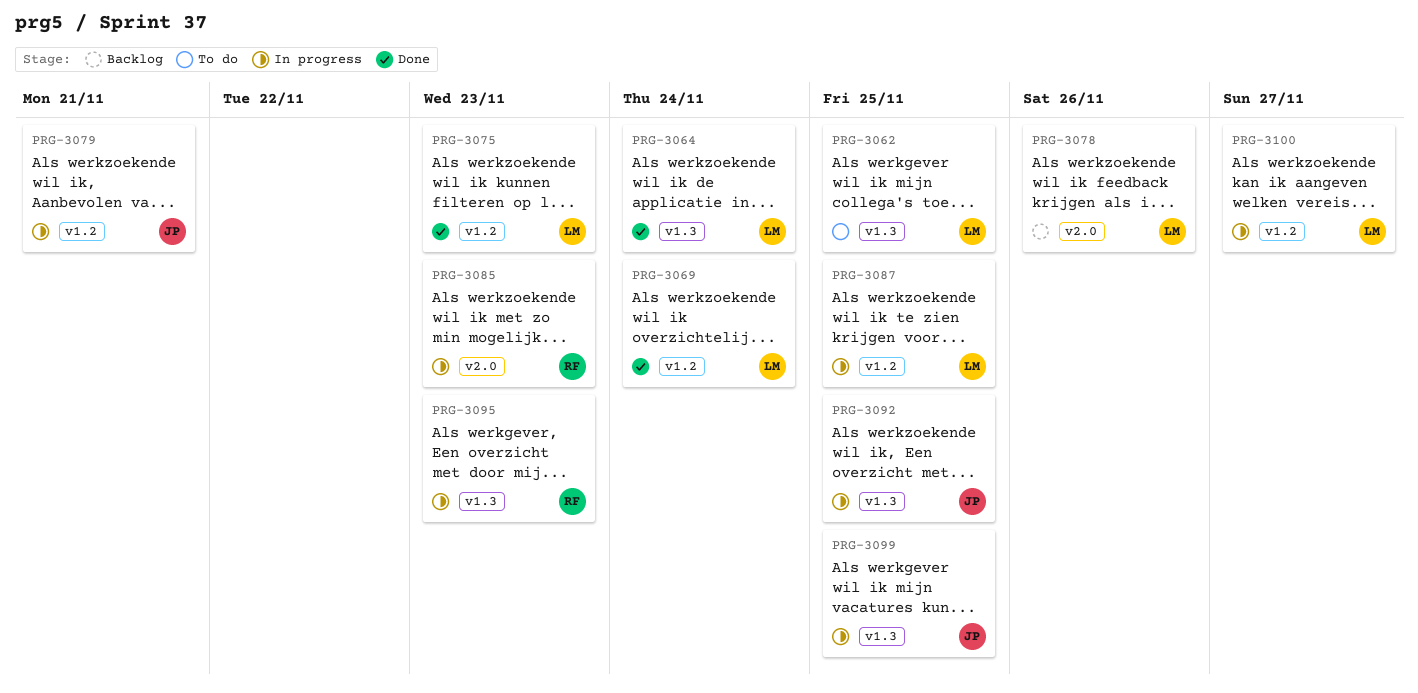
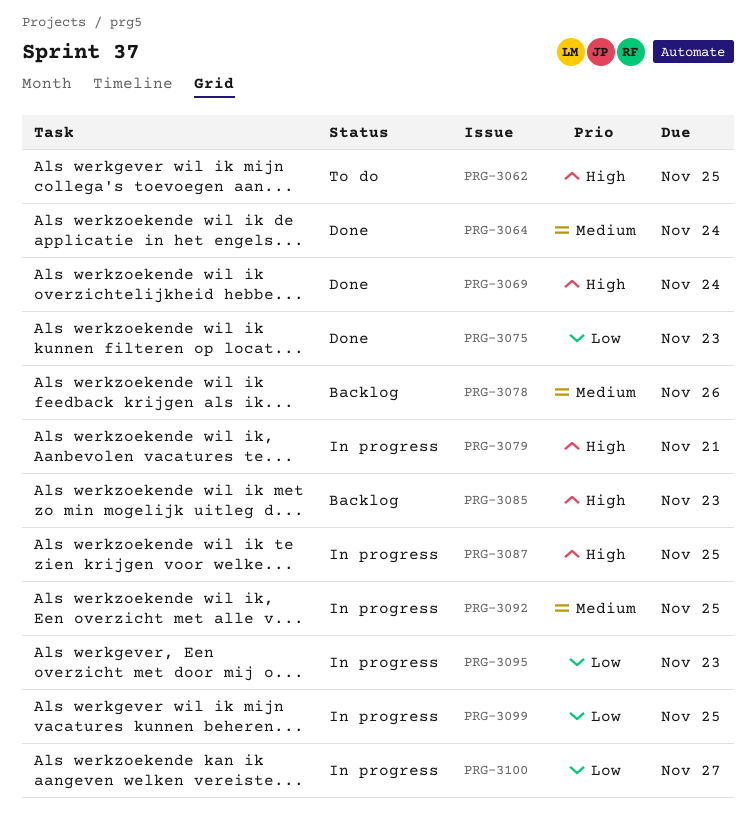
PRG-3085, status: In progress -> Backlog

